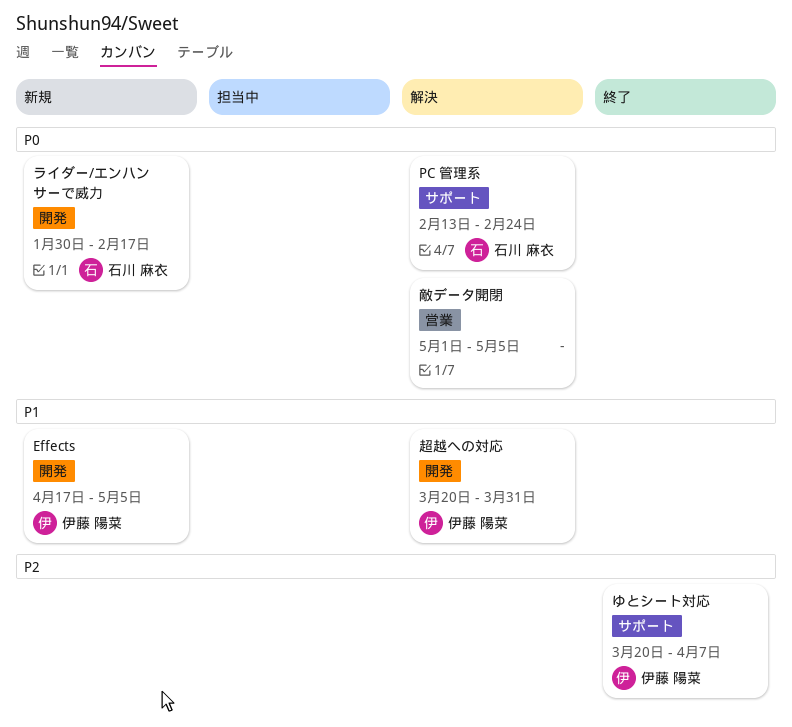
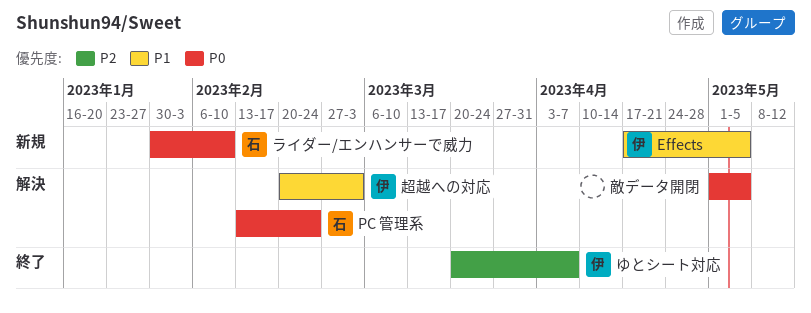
ライダー/エンハンサーで威力, due: Feb 17 -> Feb 10
超越への対応, start: Mar 20 -> Feb 20
超越への対応, due: Mar 31 -> Mar 3

